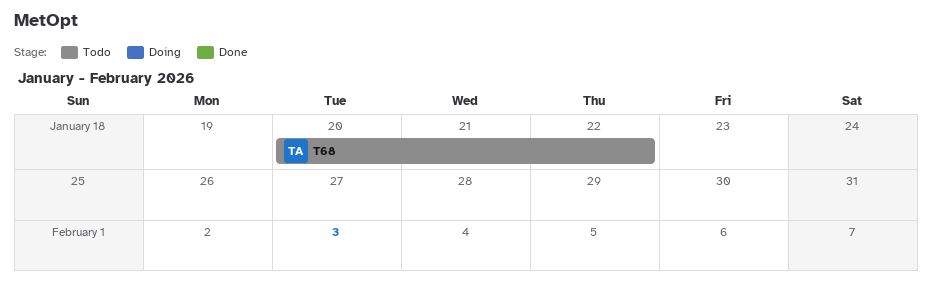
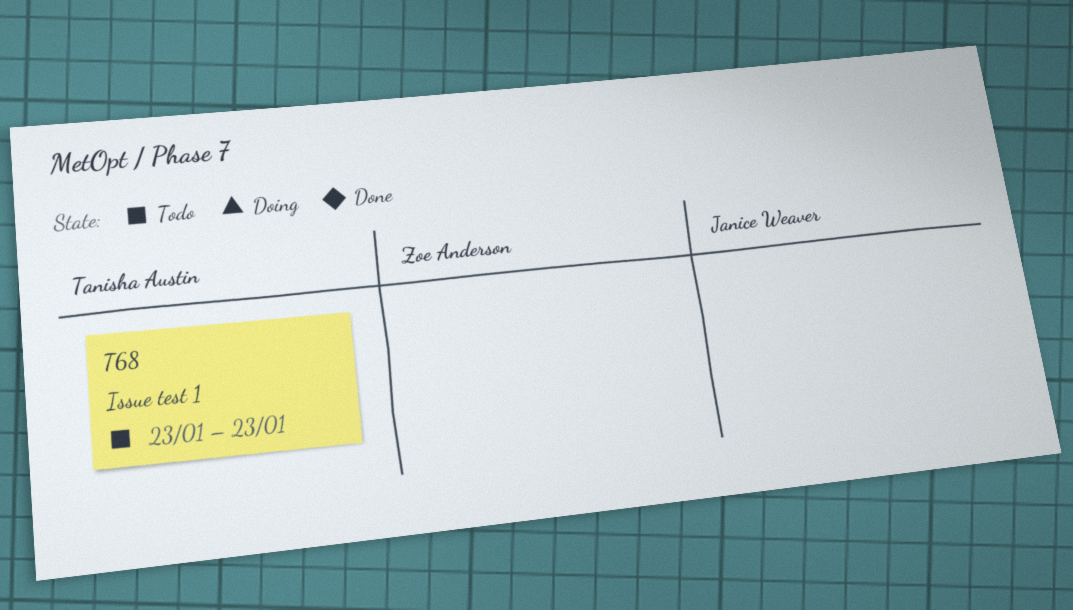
T68, start: Jan 20 -> Jan 23
T68, due: Jan 22 -> Jan 23

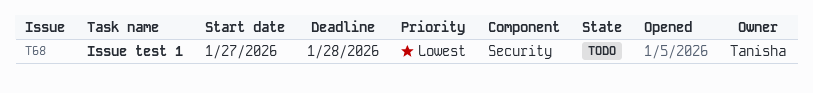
T68, start: Jan 23 -> Jan 27
T68, due: Jan 23 -> Jan 28

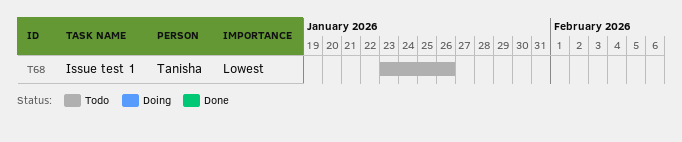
T68, start: Jan 27 -> Jan 23
T68, due: Jan 28 -> Jan 26

